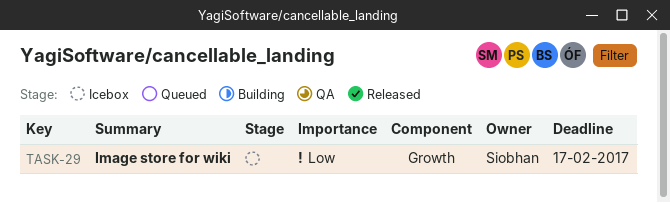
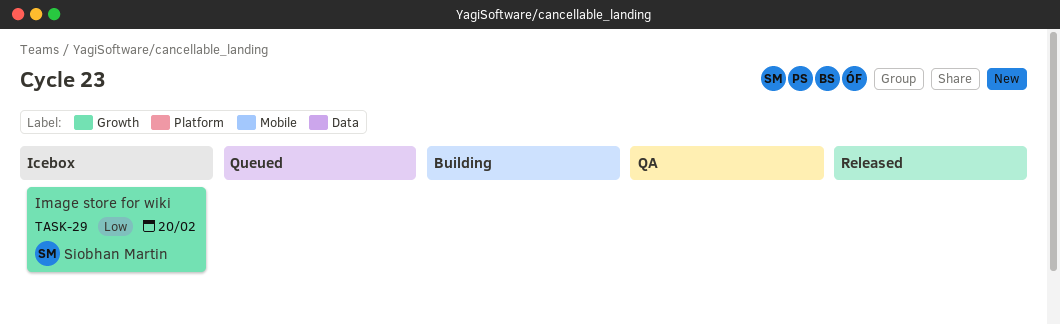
TASK-29, due: Feb 17 -> Feb 20

